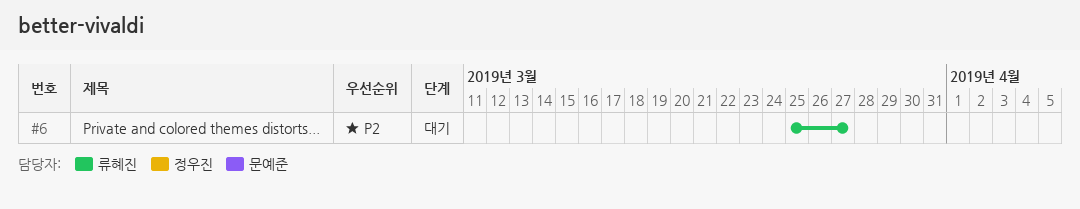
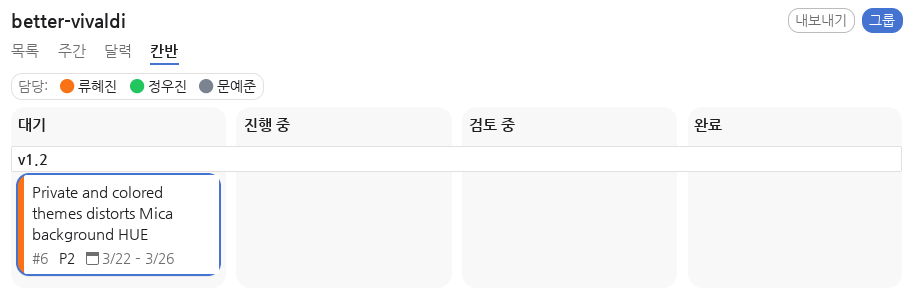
#6, start: Mar 25 -> Mar 22
#6, due: Mar 27 -> Mar 26

